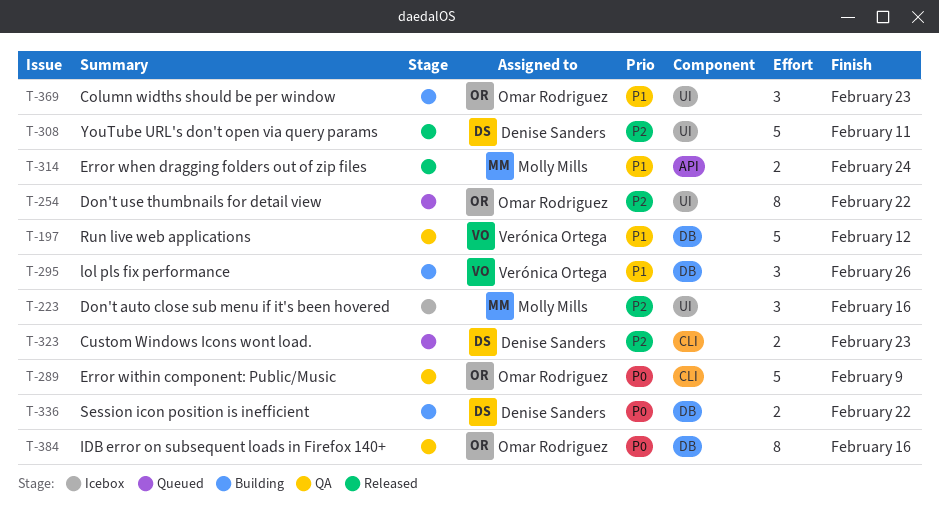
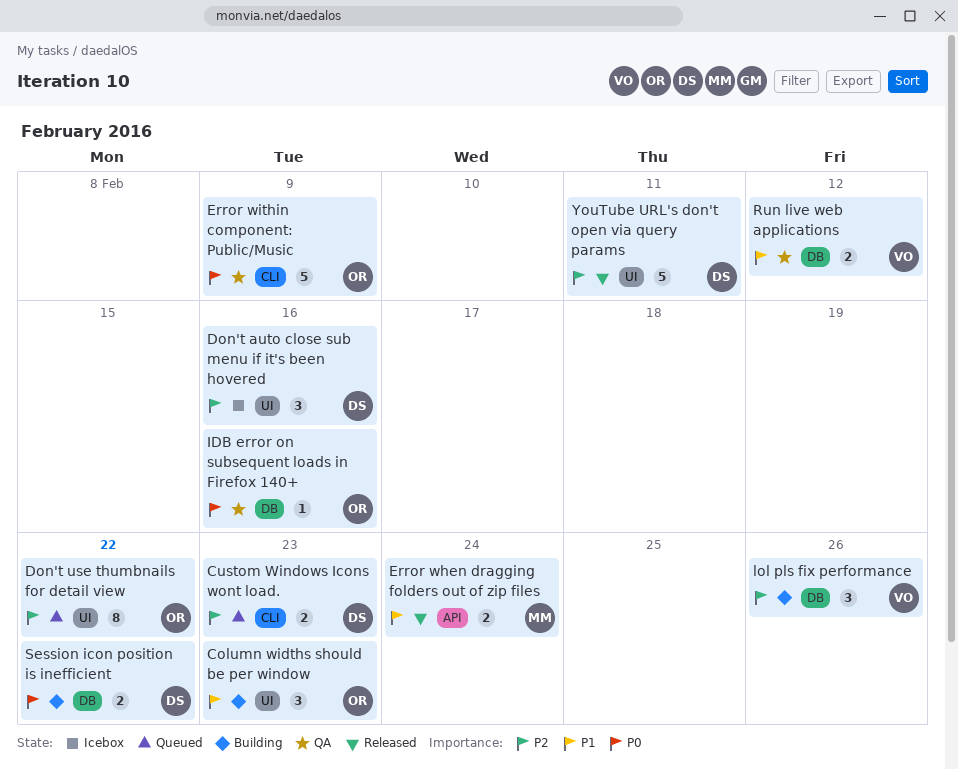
Don't auto close sub menu if it's been hovered, owner: Molly Mills -> Denise Sanders
IDB error on subsequent loads in Firefox 140+, estimate: 8 -> 1
lol pls fix performance, priority: P1 -> P2
Run live web applications, estimate: 5 -> 2

